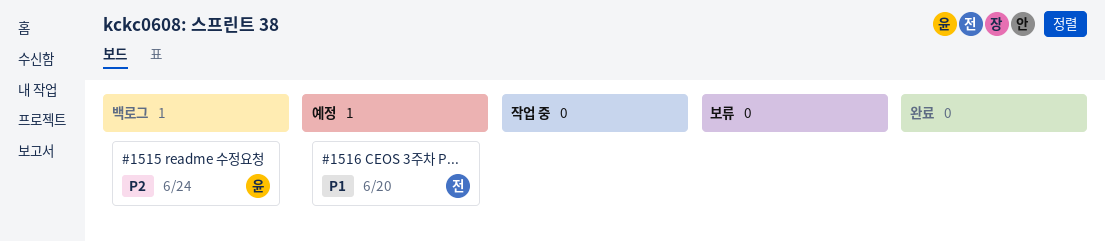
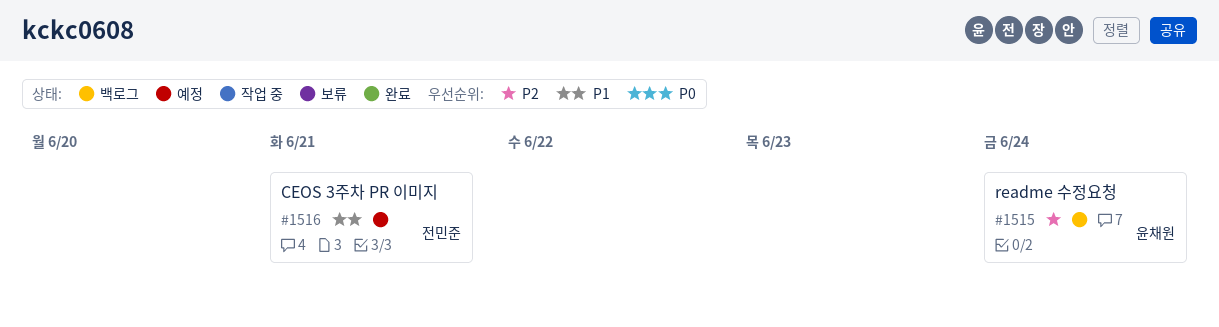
#1516, due: Jun 20 -> Jun 21

